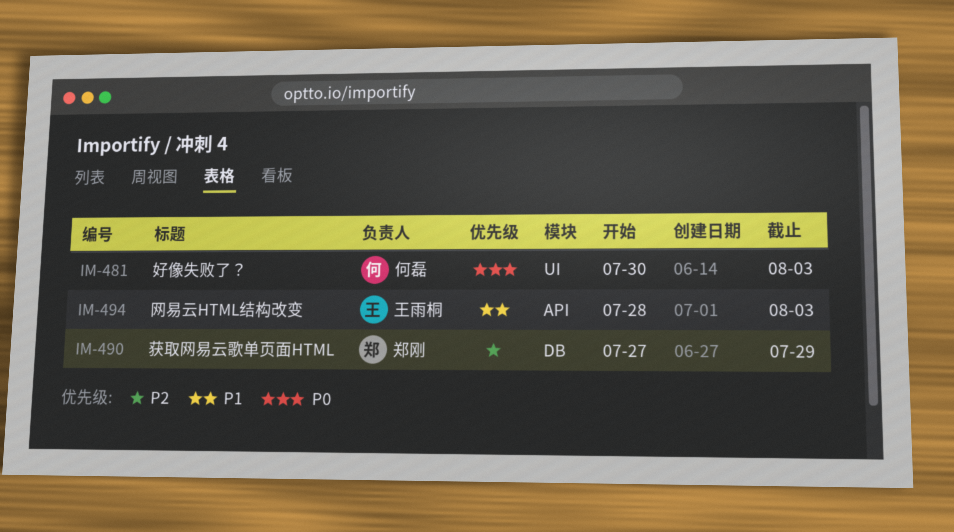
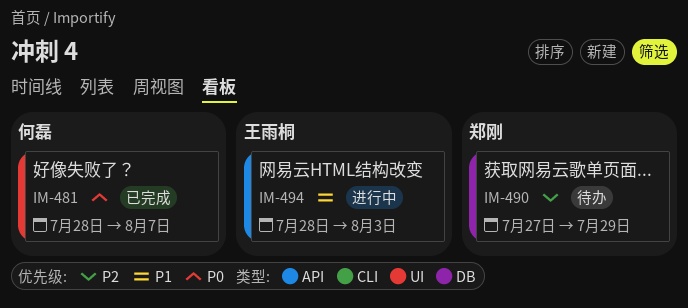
IM-481, start: Jul 30 -> Jul 28
IM-481, due: Aug 3 -> Aug 7

